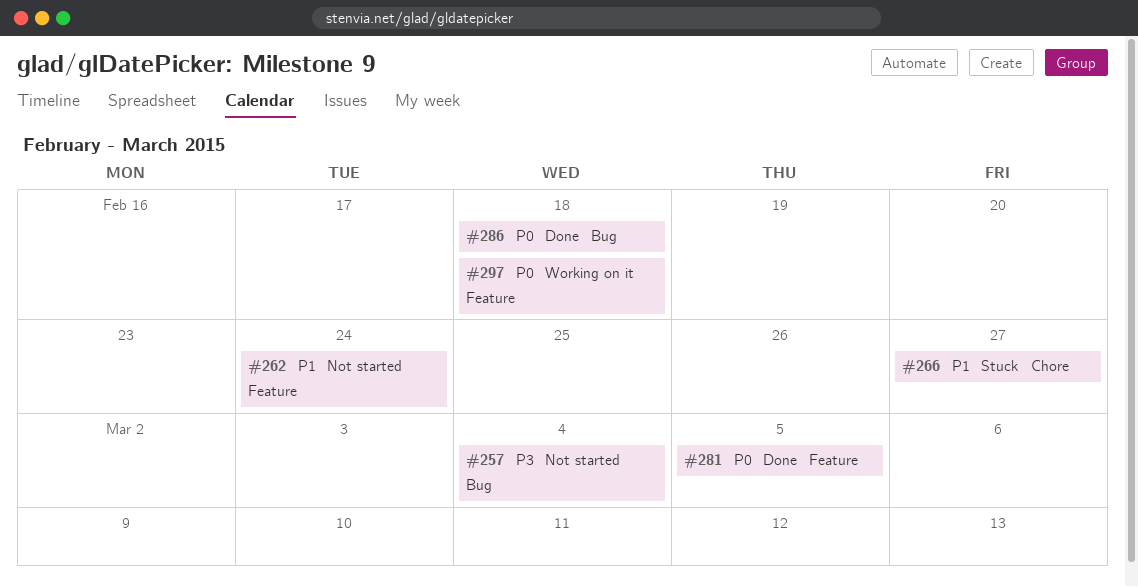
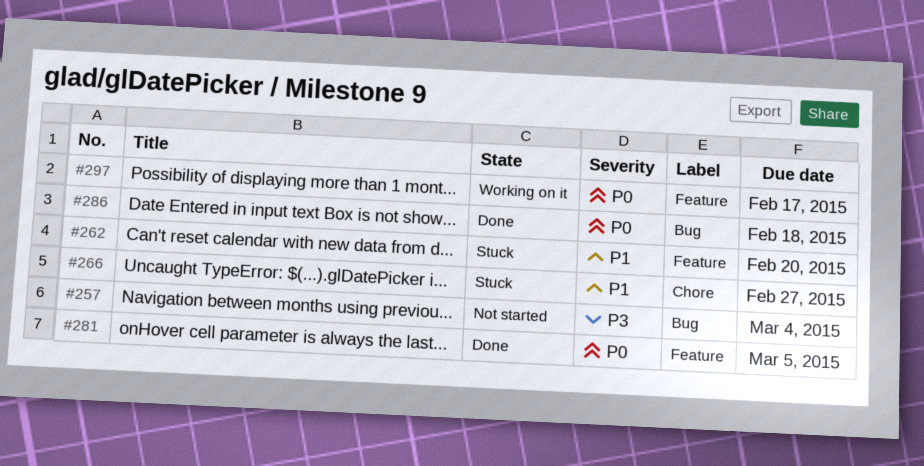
#262, status: Not started -> Stuck
#262, due: Feb 24 -> Feb 20
#297, due: Feb 18 -> Feb 17

